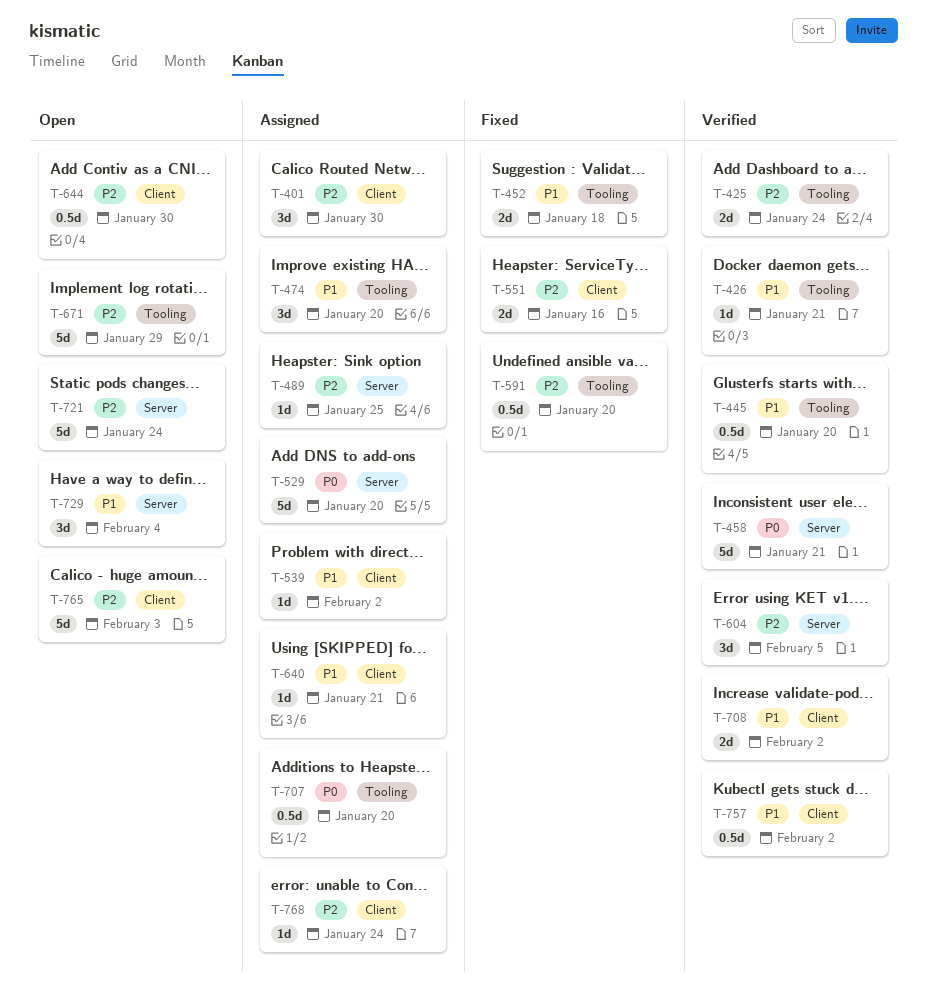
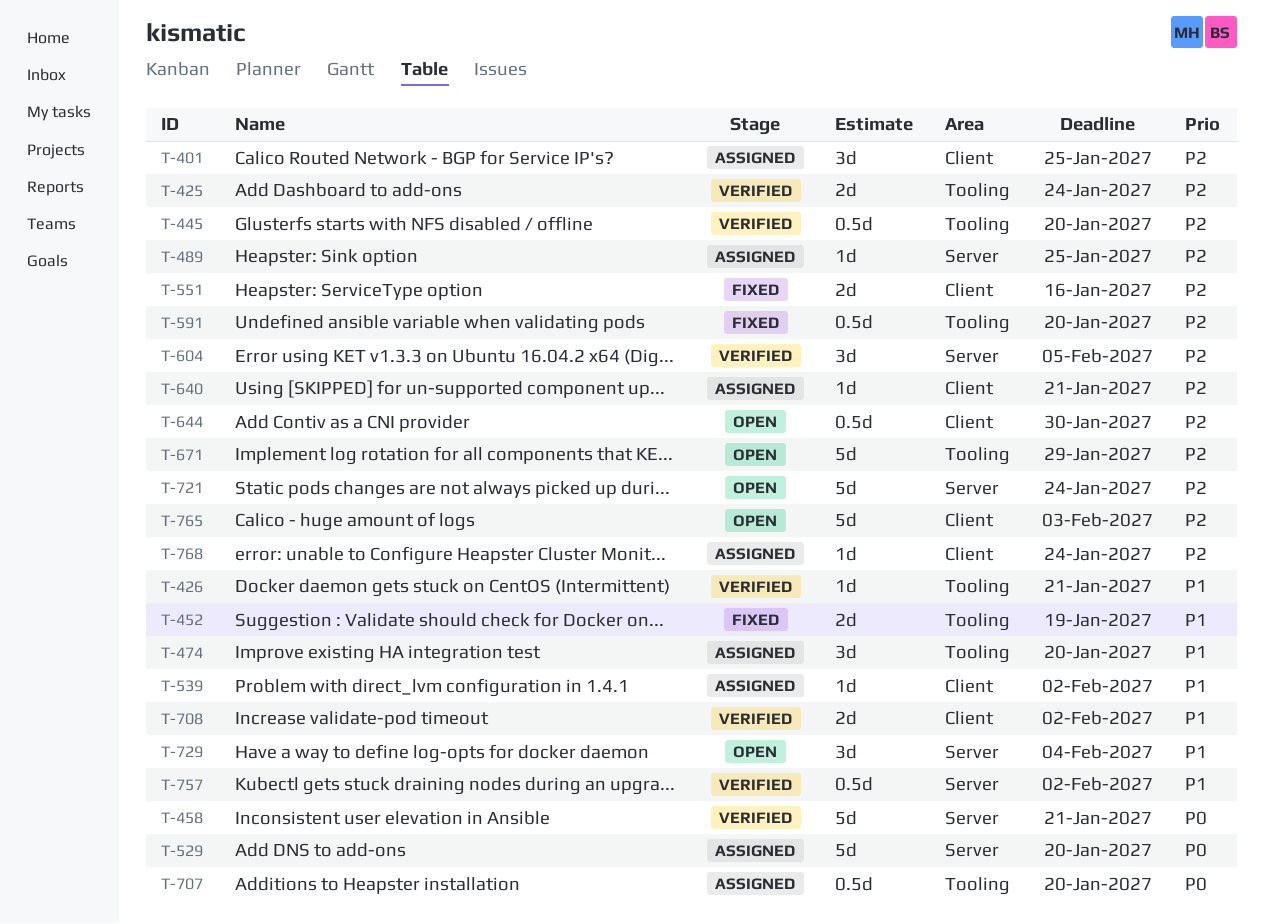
T-401, due: Jan 30 -> Jan 25
T-445, priority: P1 -> P2
T-452, due: Jan 18 -> Jan 19
T-640, priority: P1 -> P2
T-757, label: Client -> Server

